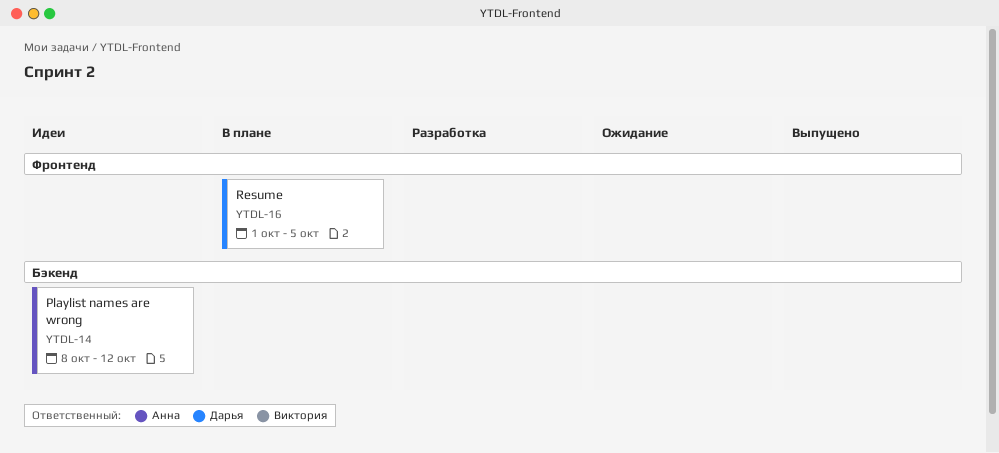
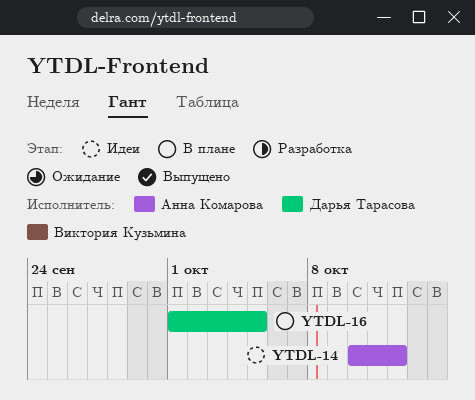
YTDL-14, start: Oct 8 -> Oct 10

